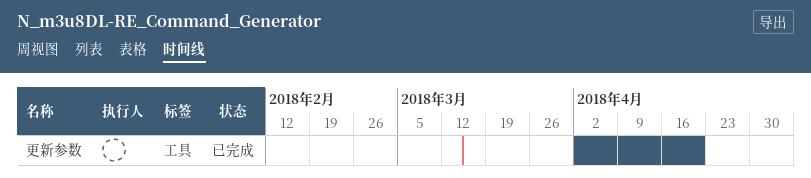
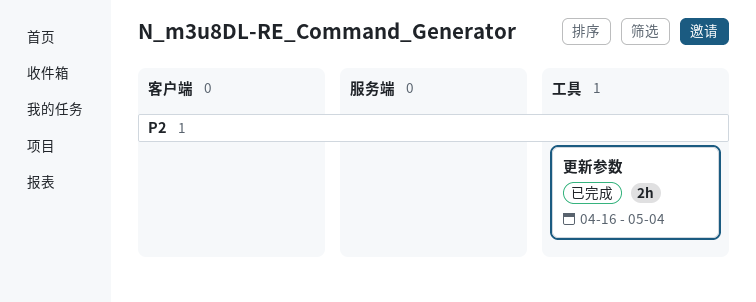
更新参数, start: Apr 2 -> Apr 16
更新参数, due: Apr 20 -> May 4

